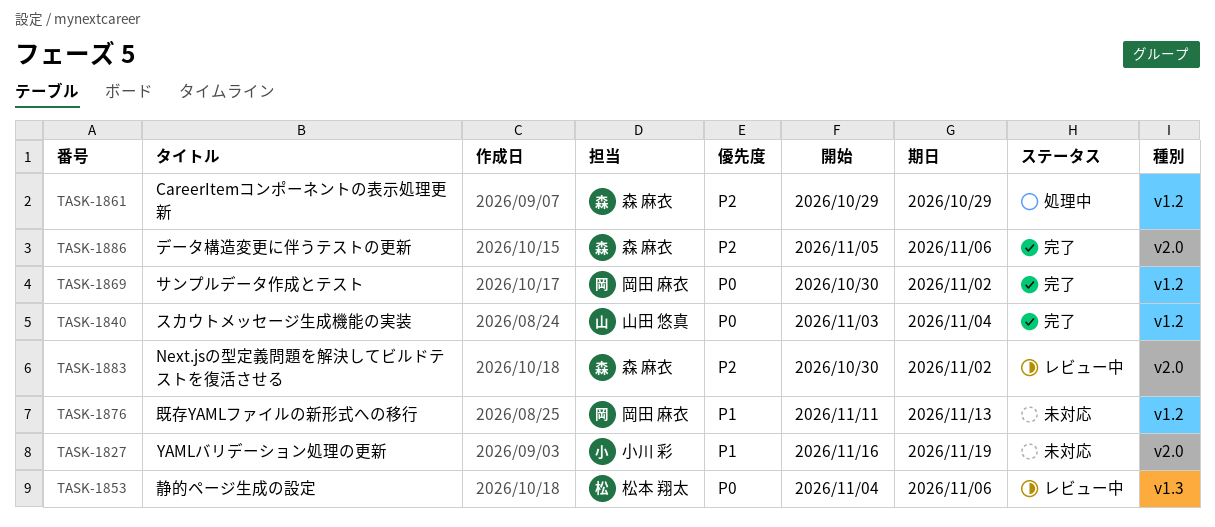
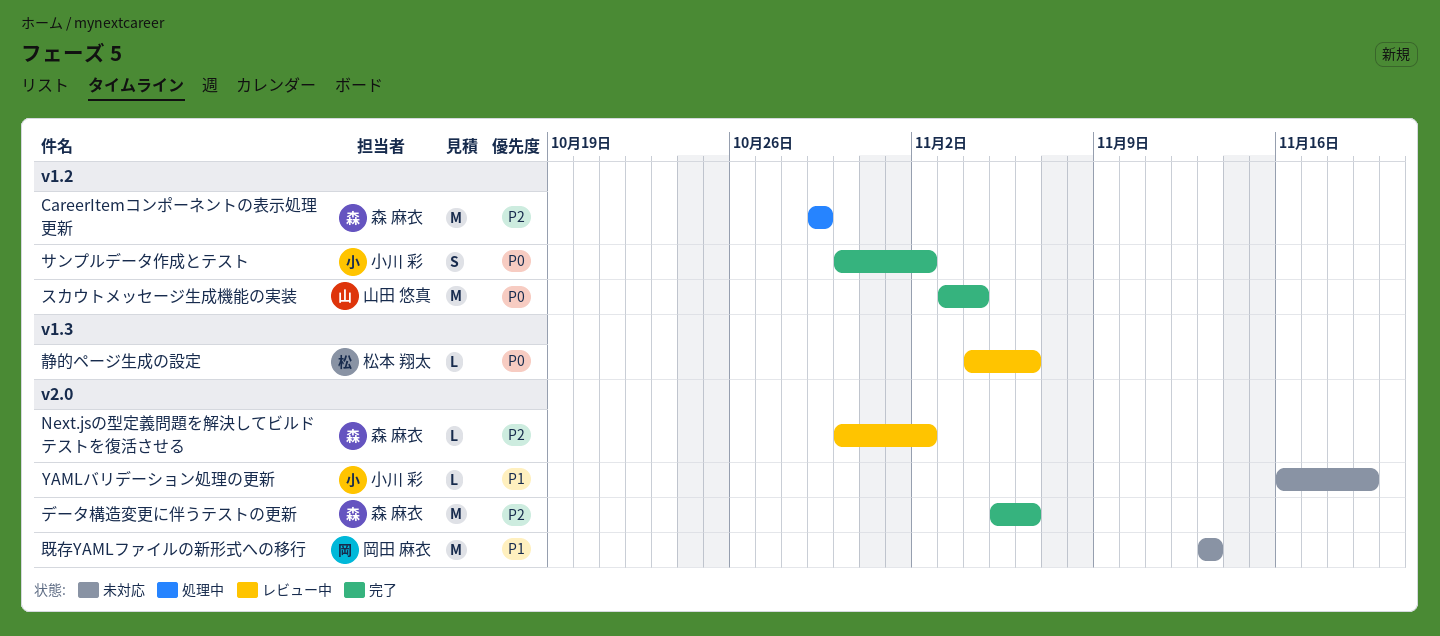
サンプルデータ作成とテスト, owner: 岡田 麻衣 -> 小川 彩
既存YAMLファイルの新形式への移行, label: v1.2 -> v2.0
既存YAMLファイルの新形式への移行, start: Nov 11 -> Nov 13

